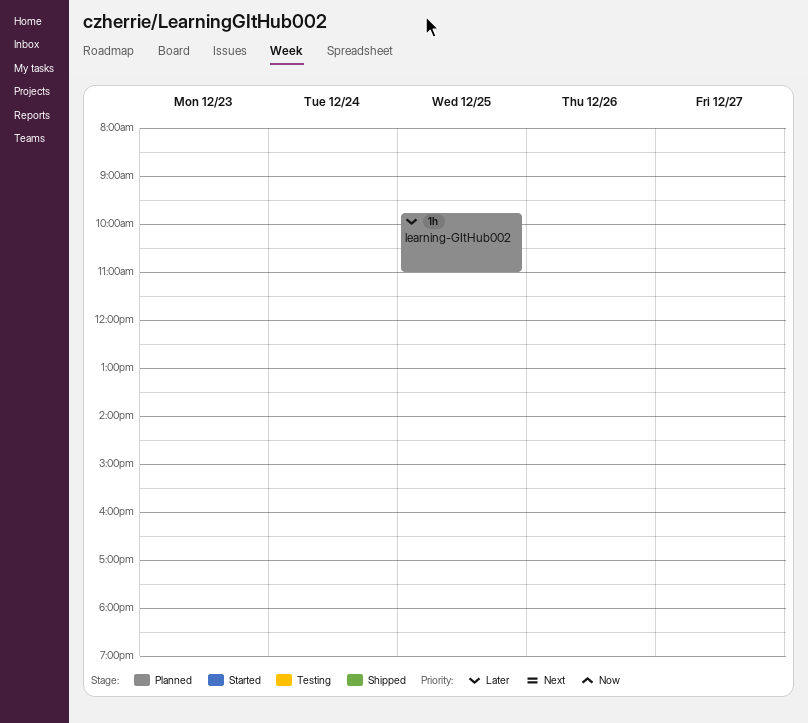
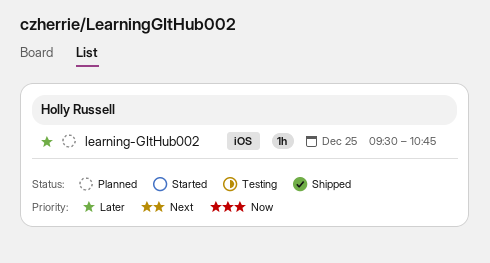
learning-GItHub002, begins: 09:45 -> 09:30
learning-GItHub002, ends: 11:00 -> 10:45

